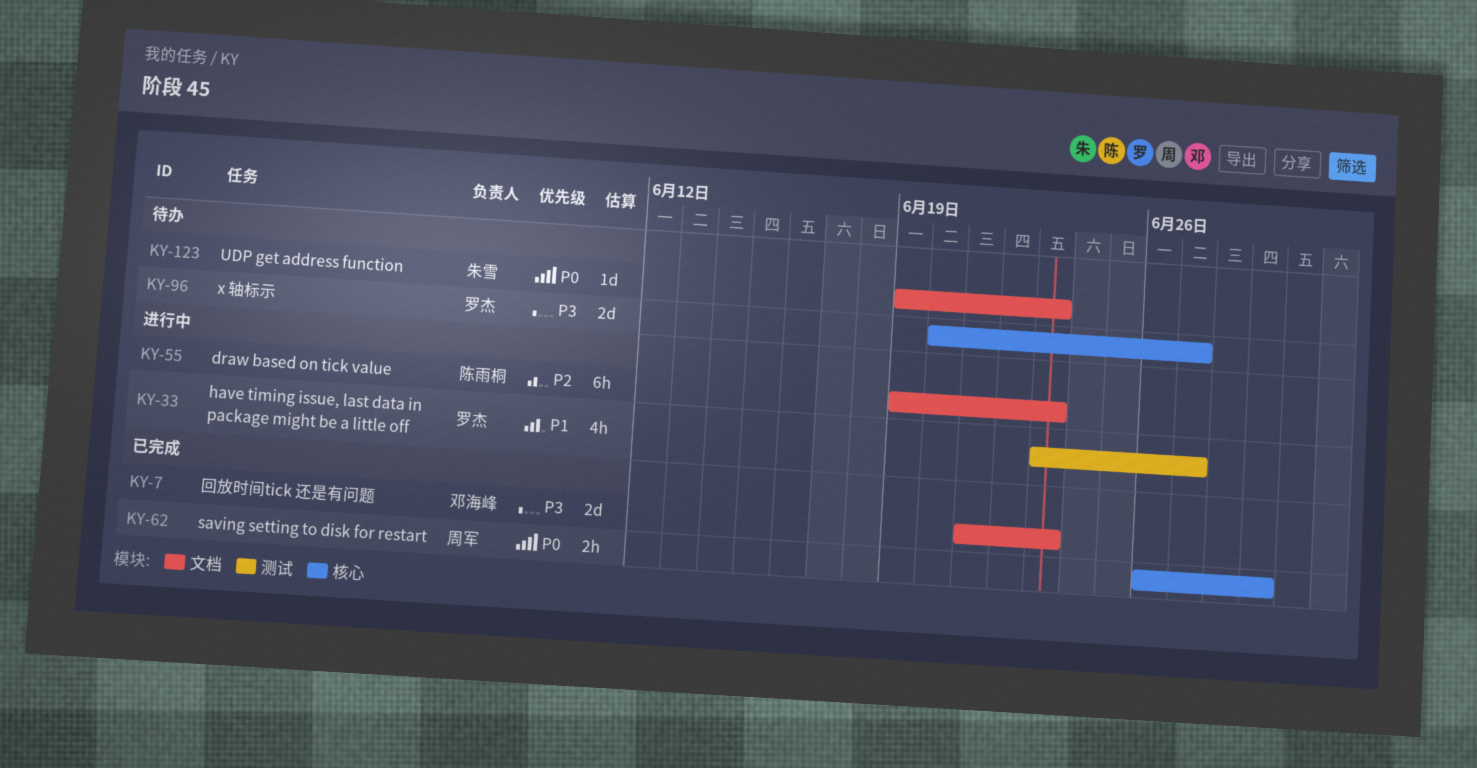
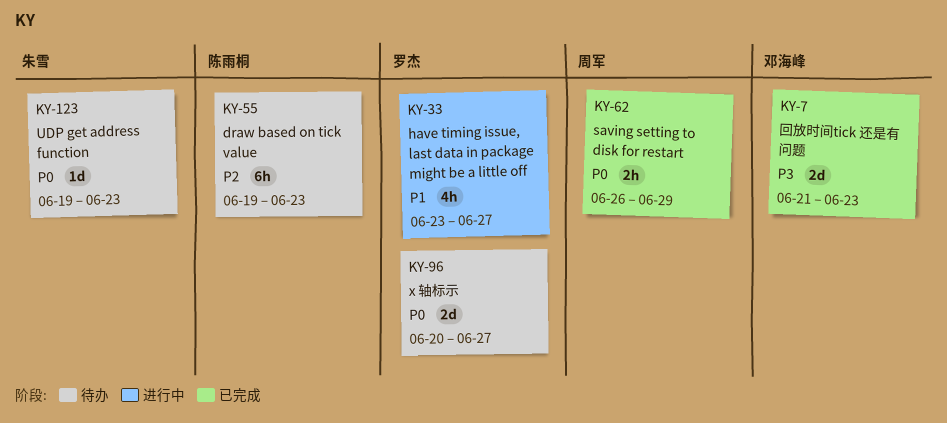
KY-55, status: 进行中 -> 待办
KY-96, priority: P3 -> P0

